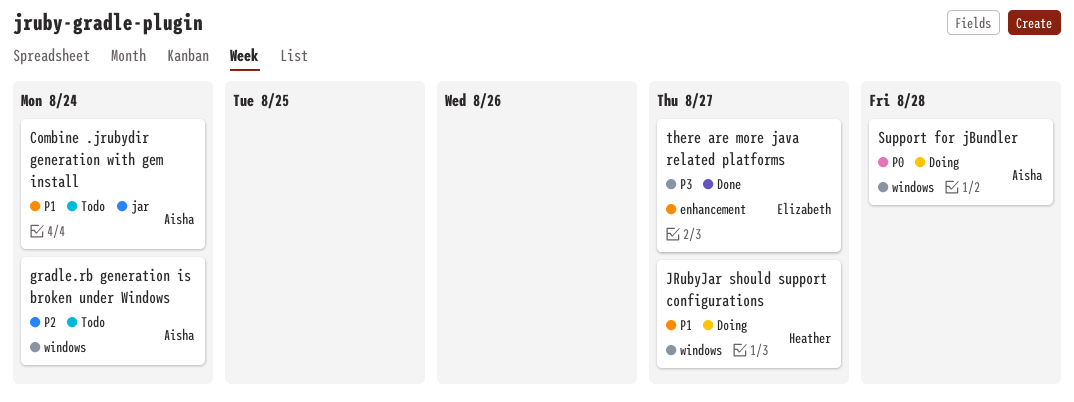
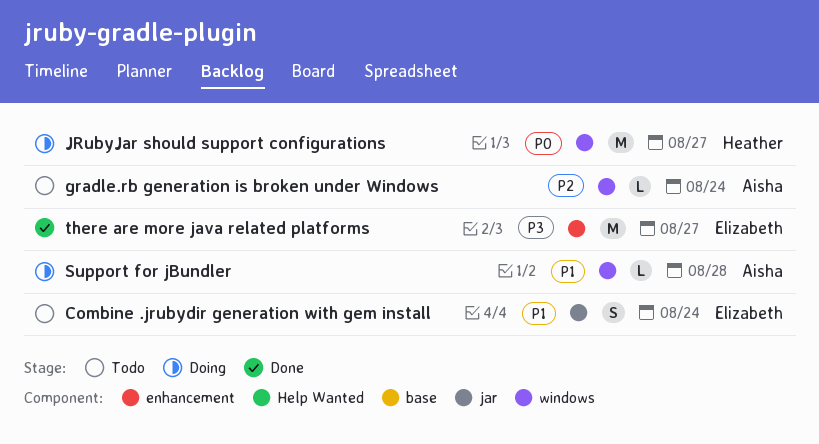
Combine .jrubydir generation with gem install, owner: Aisha -> Elizabeth
JRubyJar should support configurations, priority: P1 -> P0
Support for jBundler, priority: P0 -> P1

